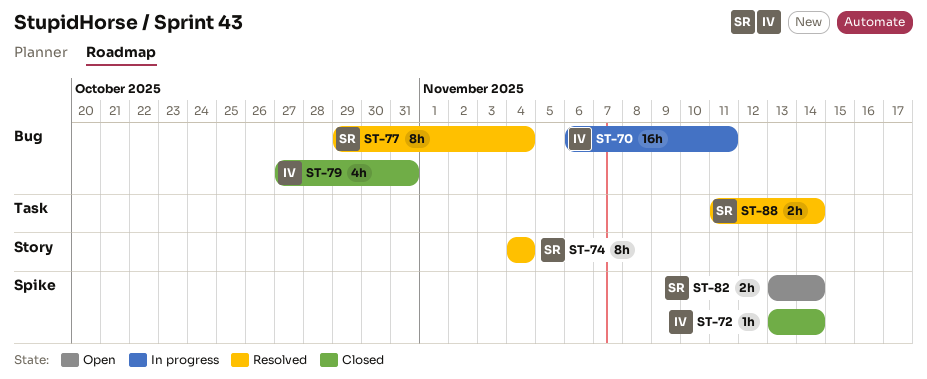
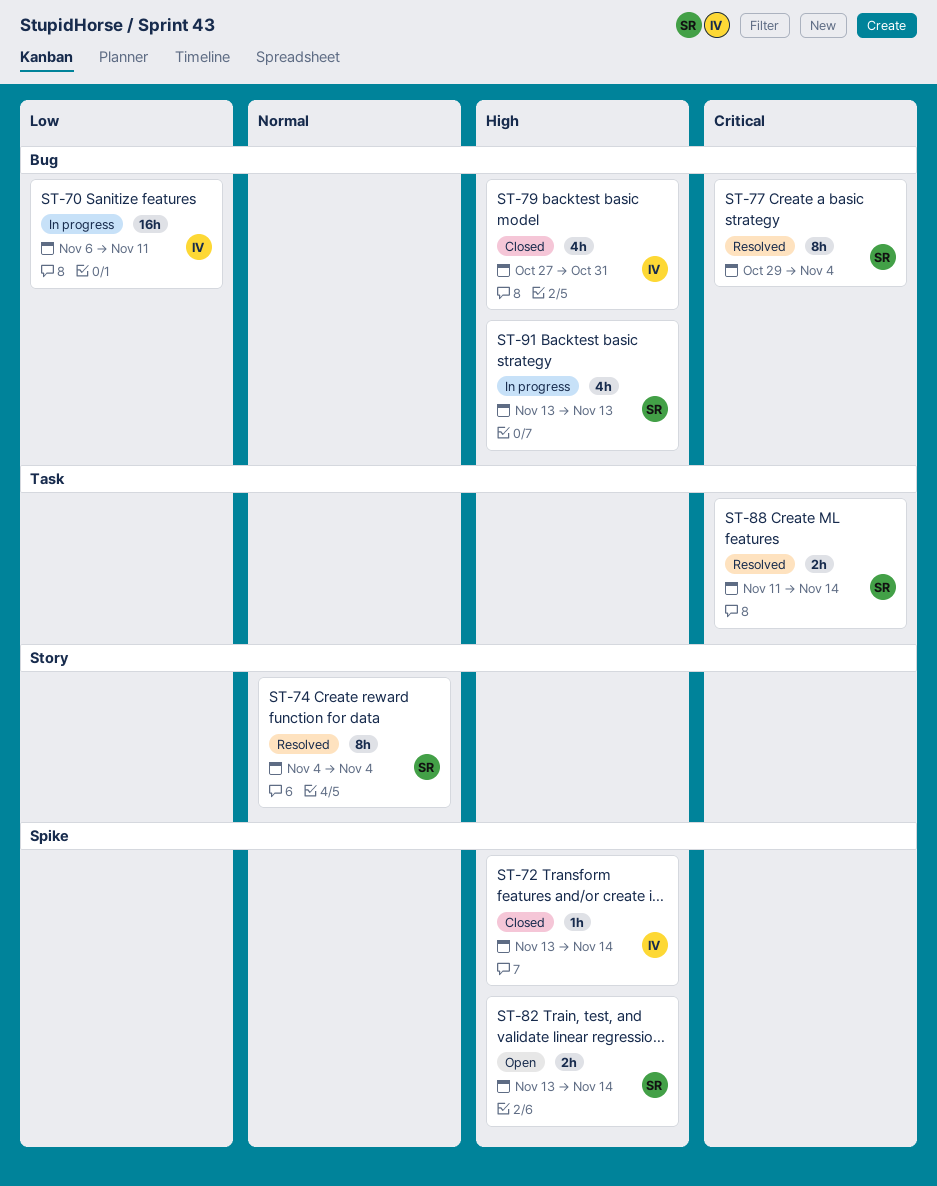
ST-91: none -> present

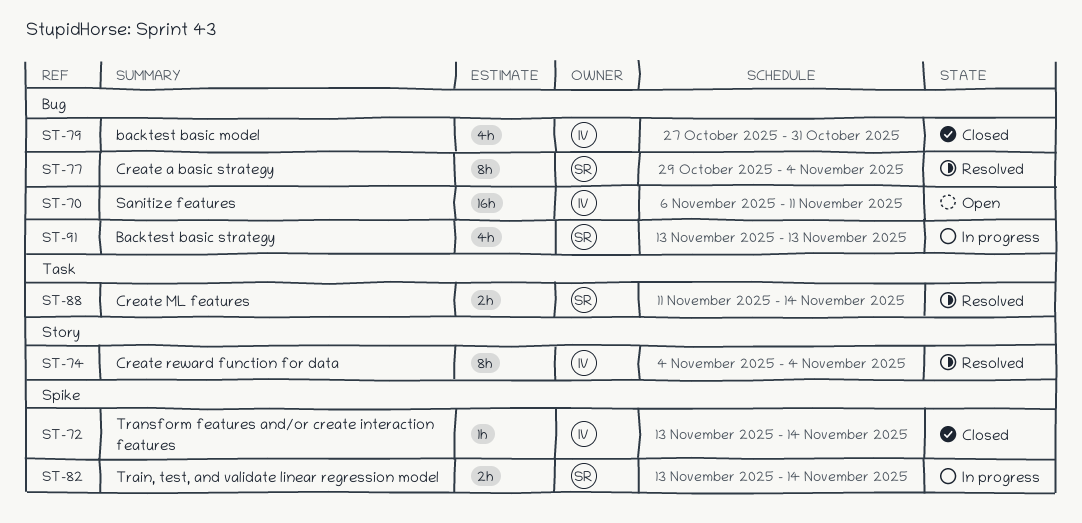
ST-70, status: In progress -> Open
ST-74, owner: SR -> IV
ST-82, status: Open -> In progress

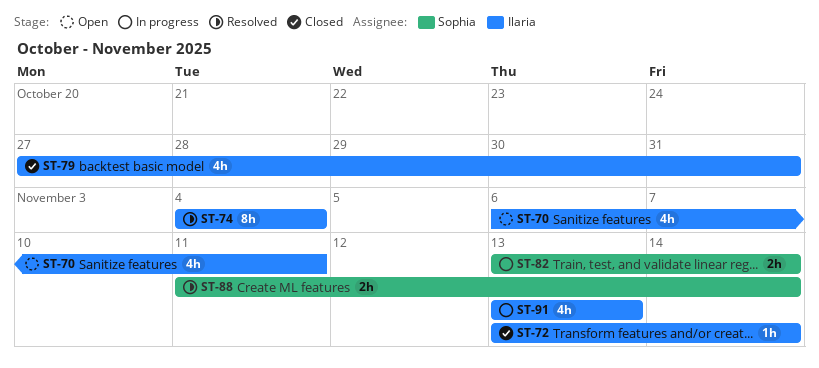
ST-70, estimate: 16h -> 4h
ST-77: present -> none
ST-91, owner: Sophia -> Ilaria

